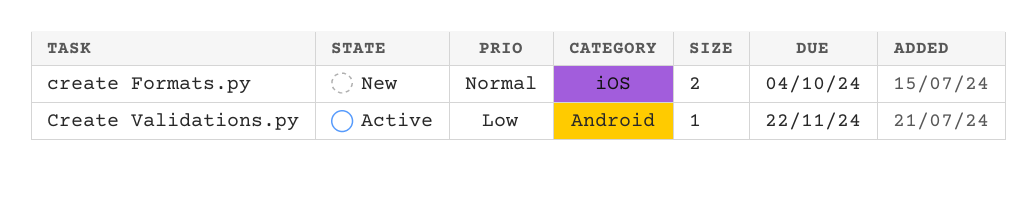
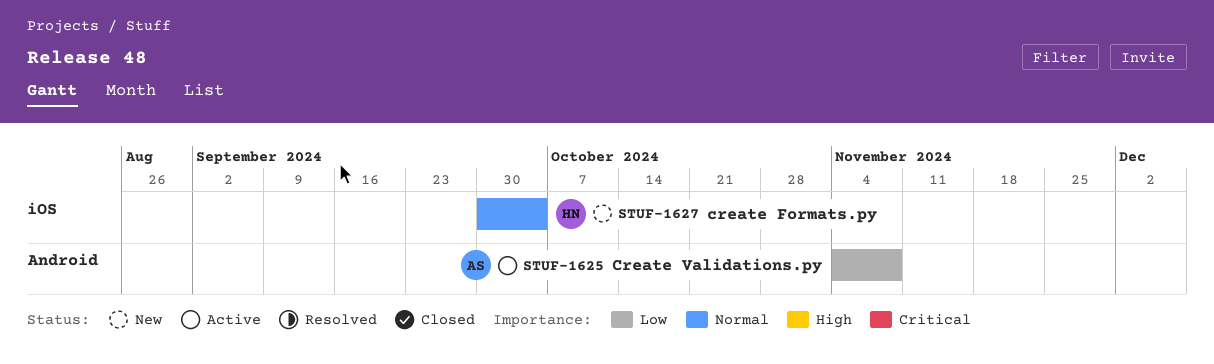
Create Validations.py, due: Nov 22 -> Nov 8

